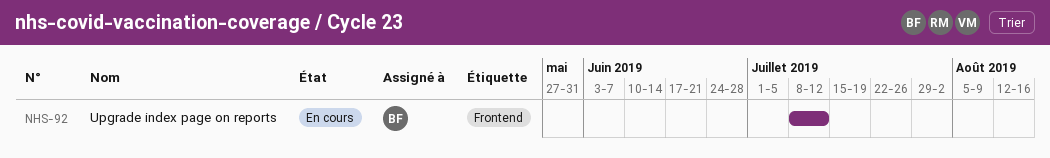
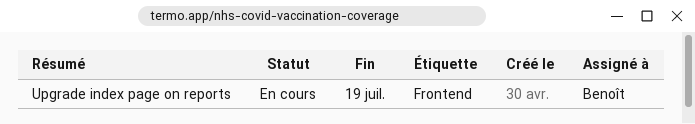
Upgrade index page on reports, due: Jul 12 -> Jul 19

